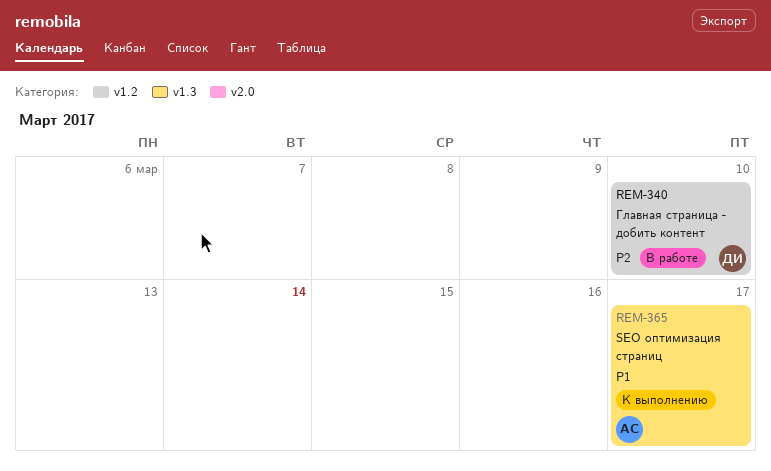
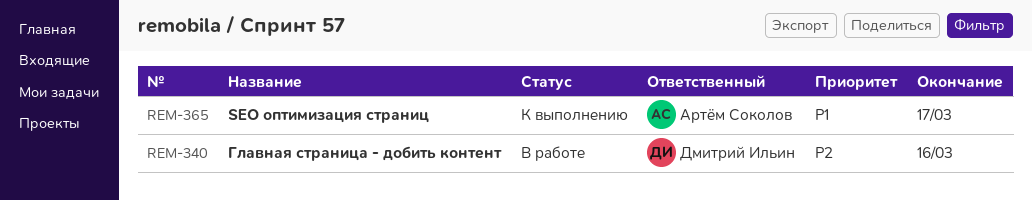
REM-340, due: Mar 10 -> Mar 16

